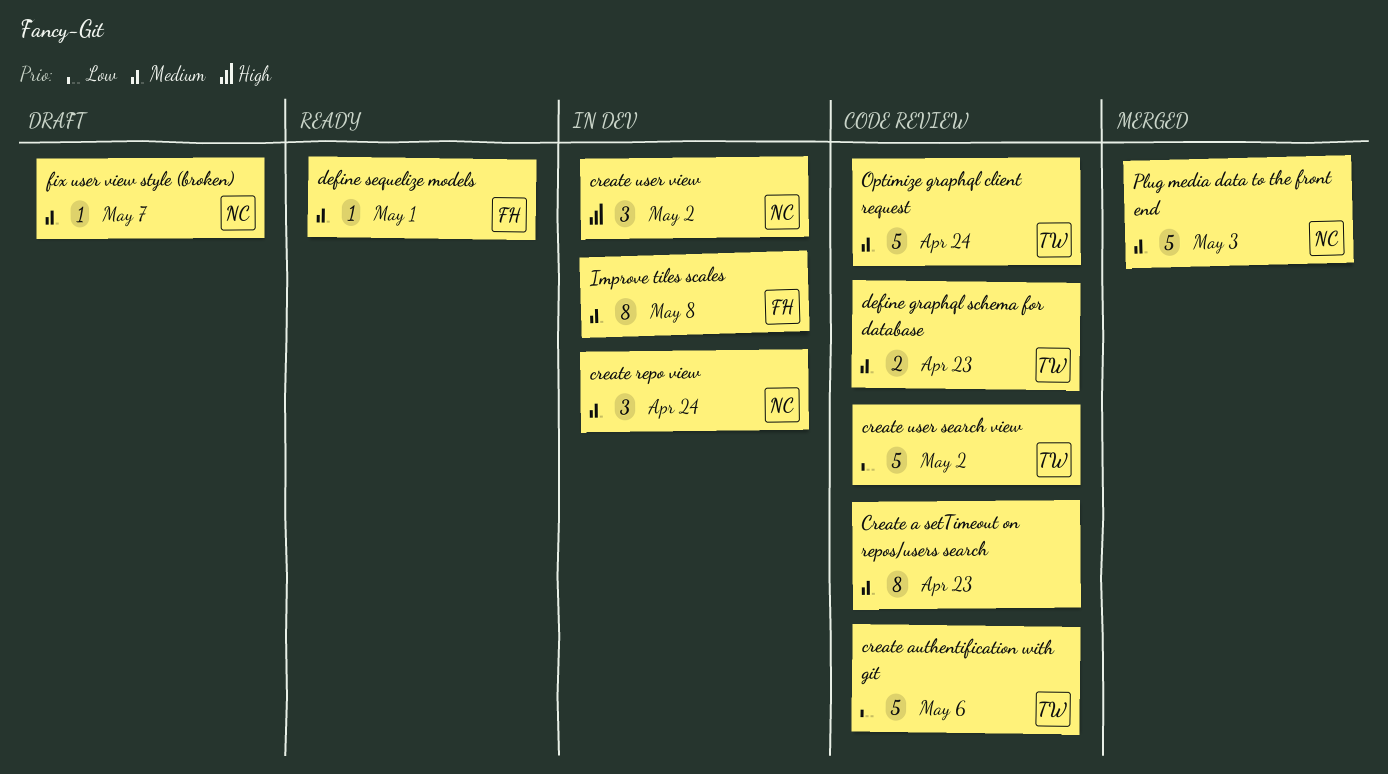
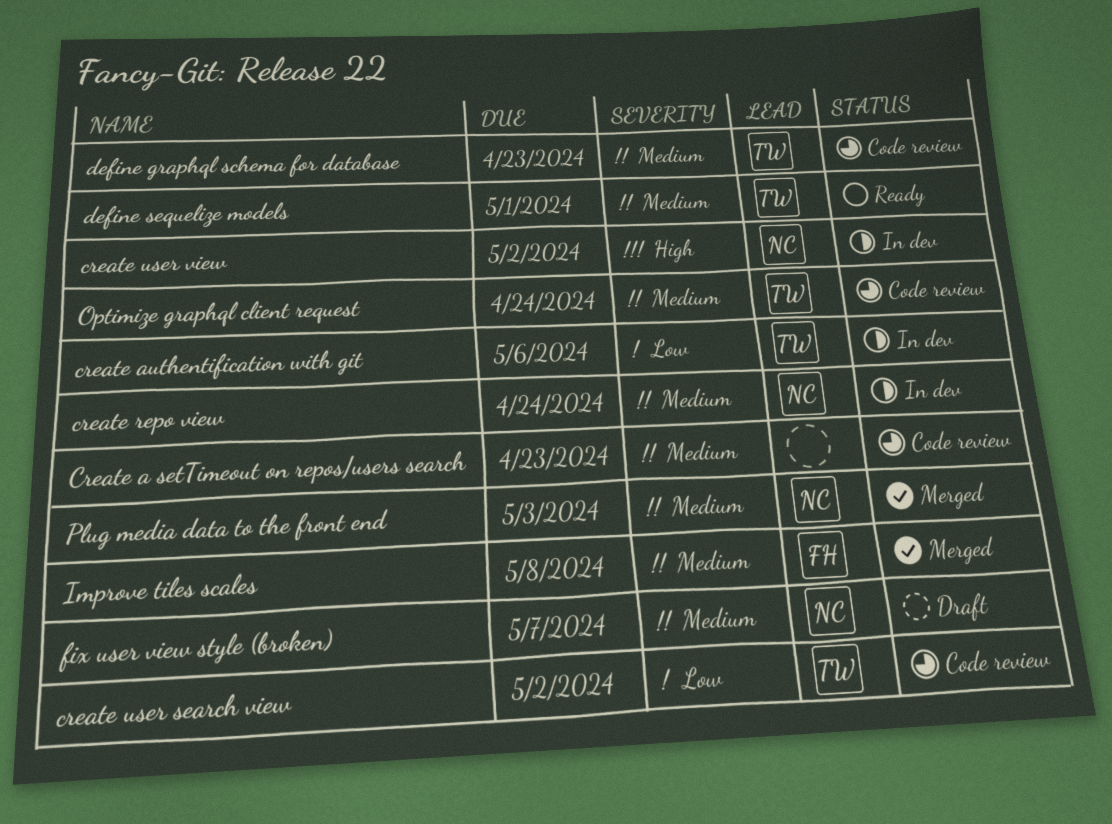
create authentification with git, status: Code review -> In dev
define sequelize models, owner: FH -> TW
Improve tiles scales, status: In dev -> Merged

